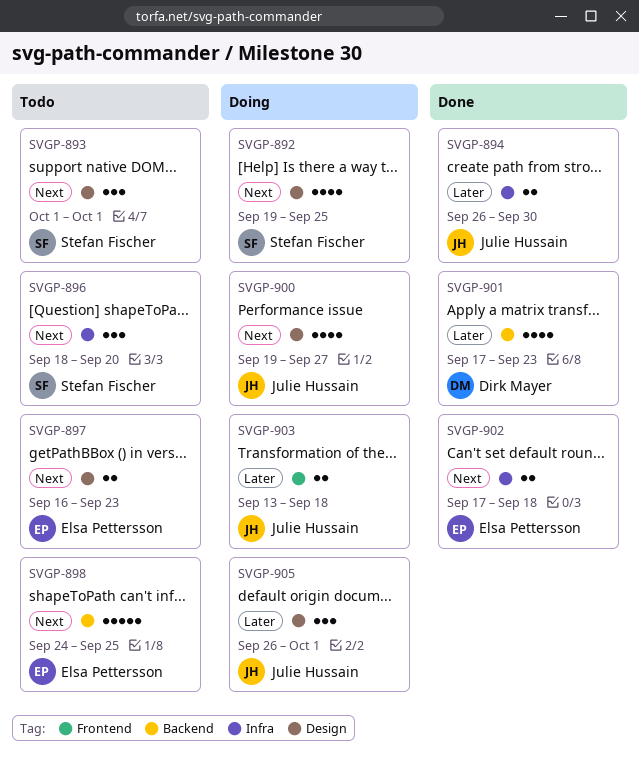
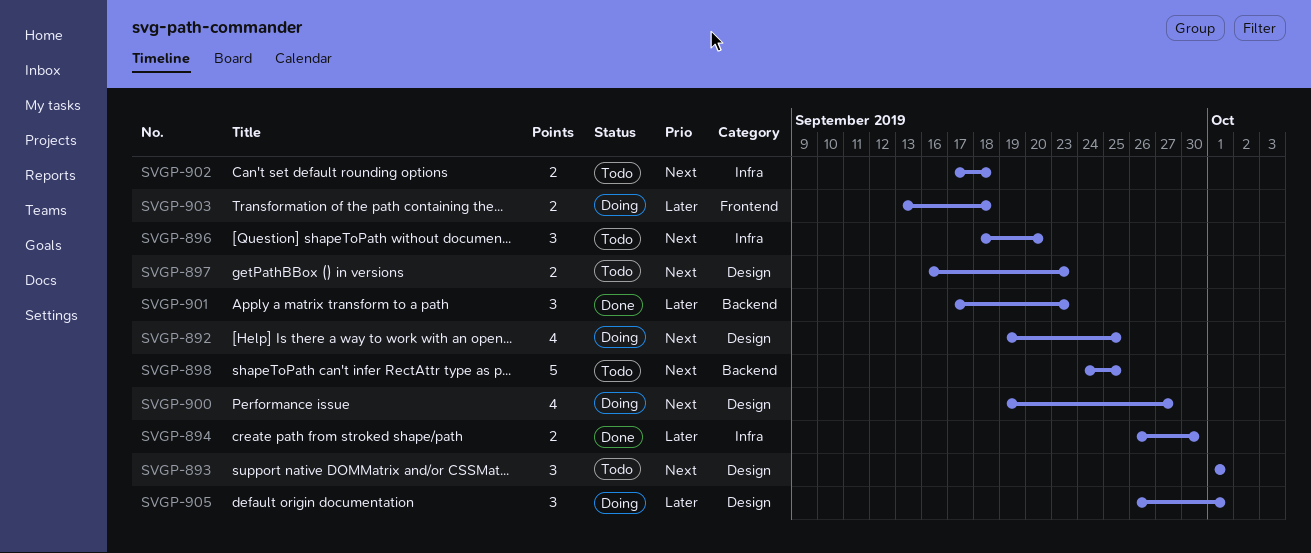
SVGP-901, estimate: 4 -> 3
SVGP-902, status: Done -> Todo

